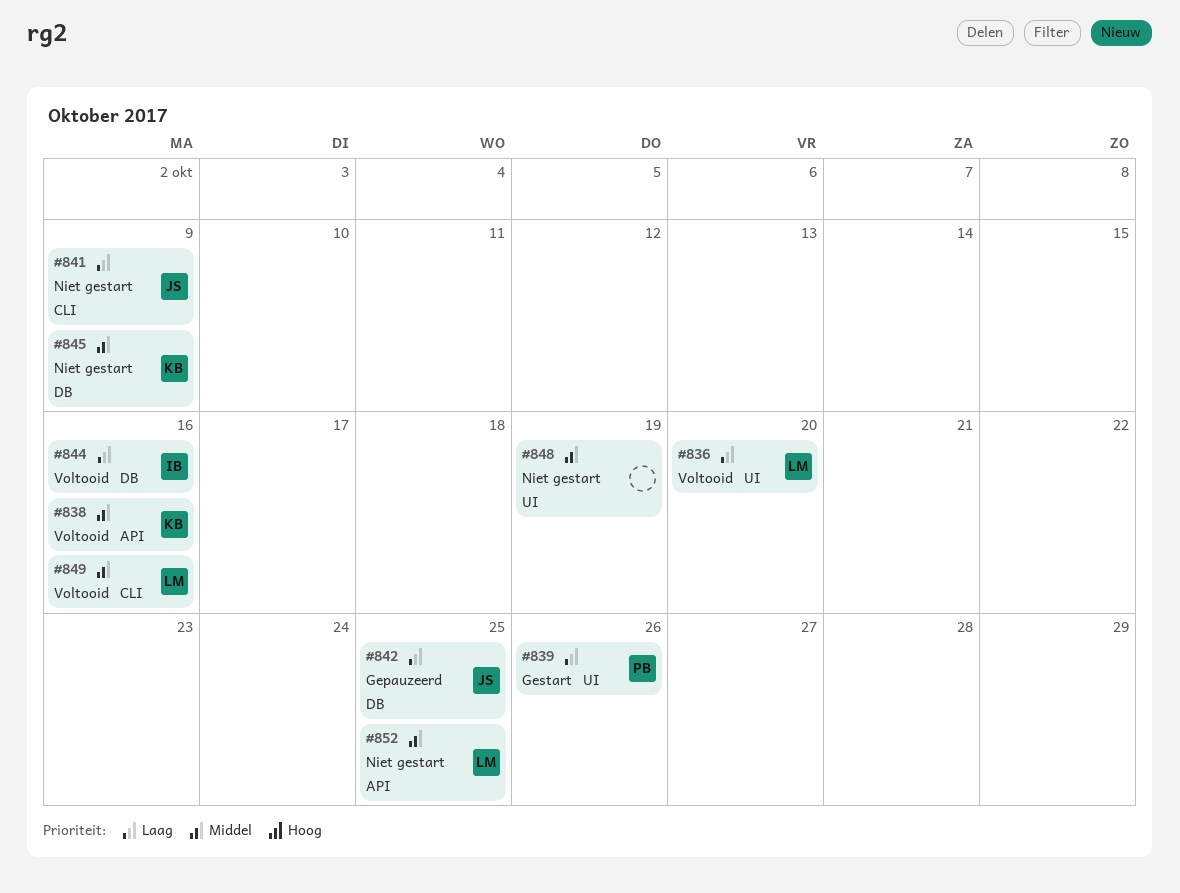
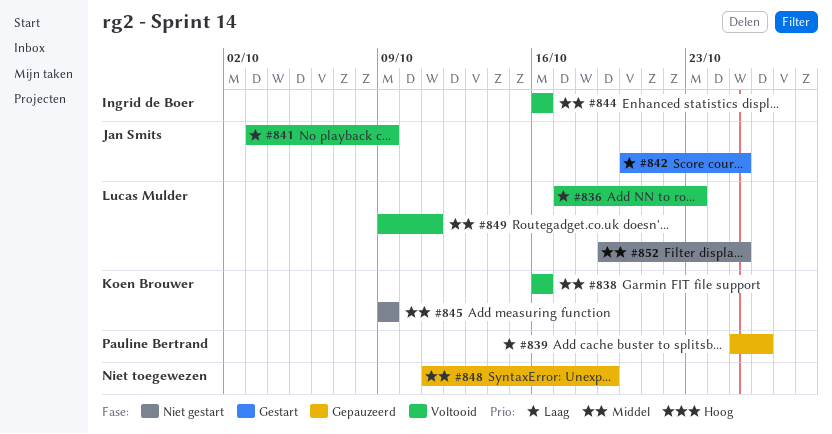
#836, due: Oct 20 -> Oct 23
#839, status: Gestart -> Gepauzeerd
#841, status: Niet gestart -> Voltooid
#842, status: Gepauzeerd -> Gestart
#844, priority: Laag -> Middel
#848, status: Niet gestart -> Gepauzeerd
#849, due: Oct 16 -> Oct 11

